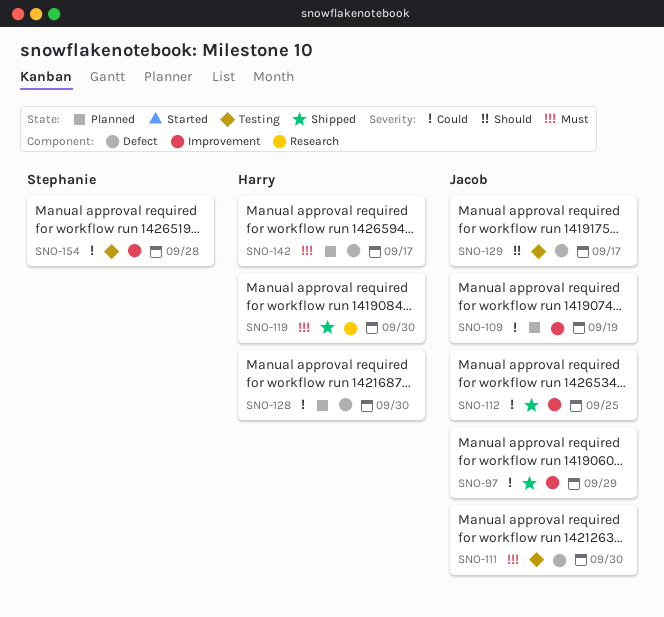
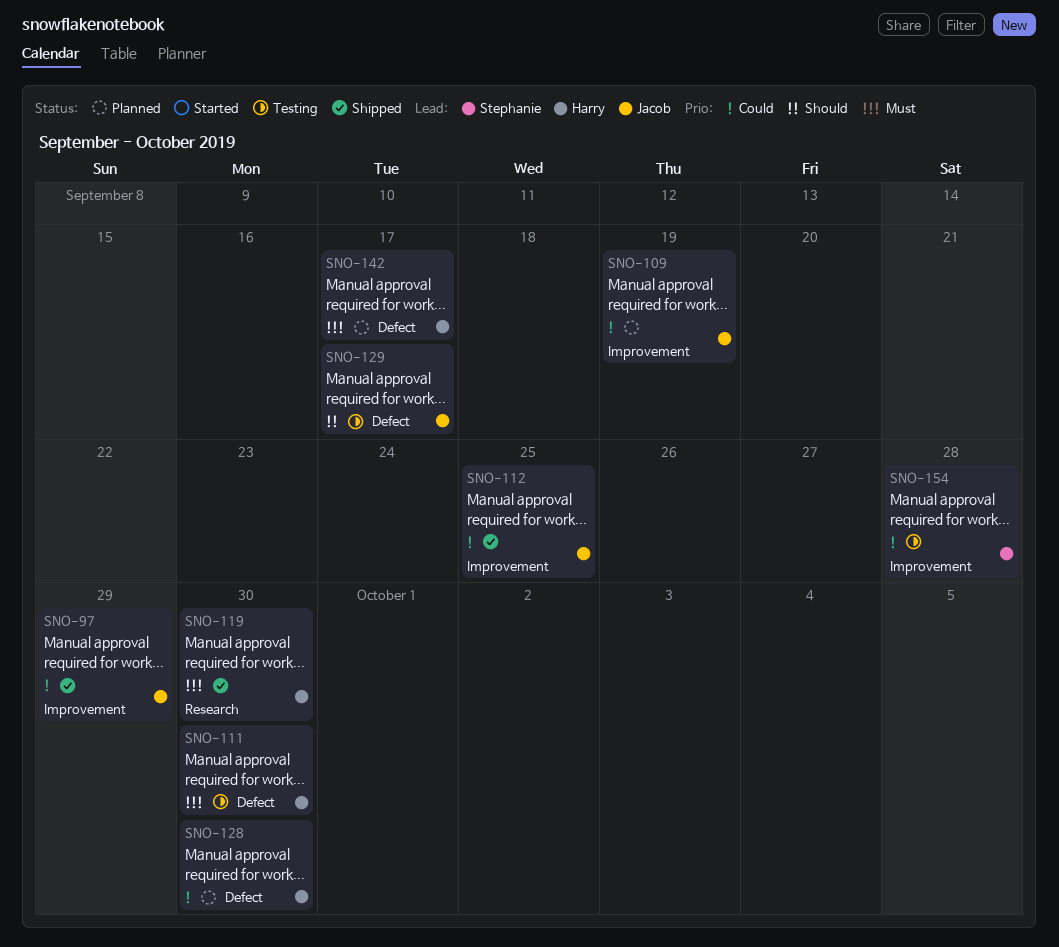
SNO-111, owner: Jacob -> Harry

